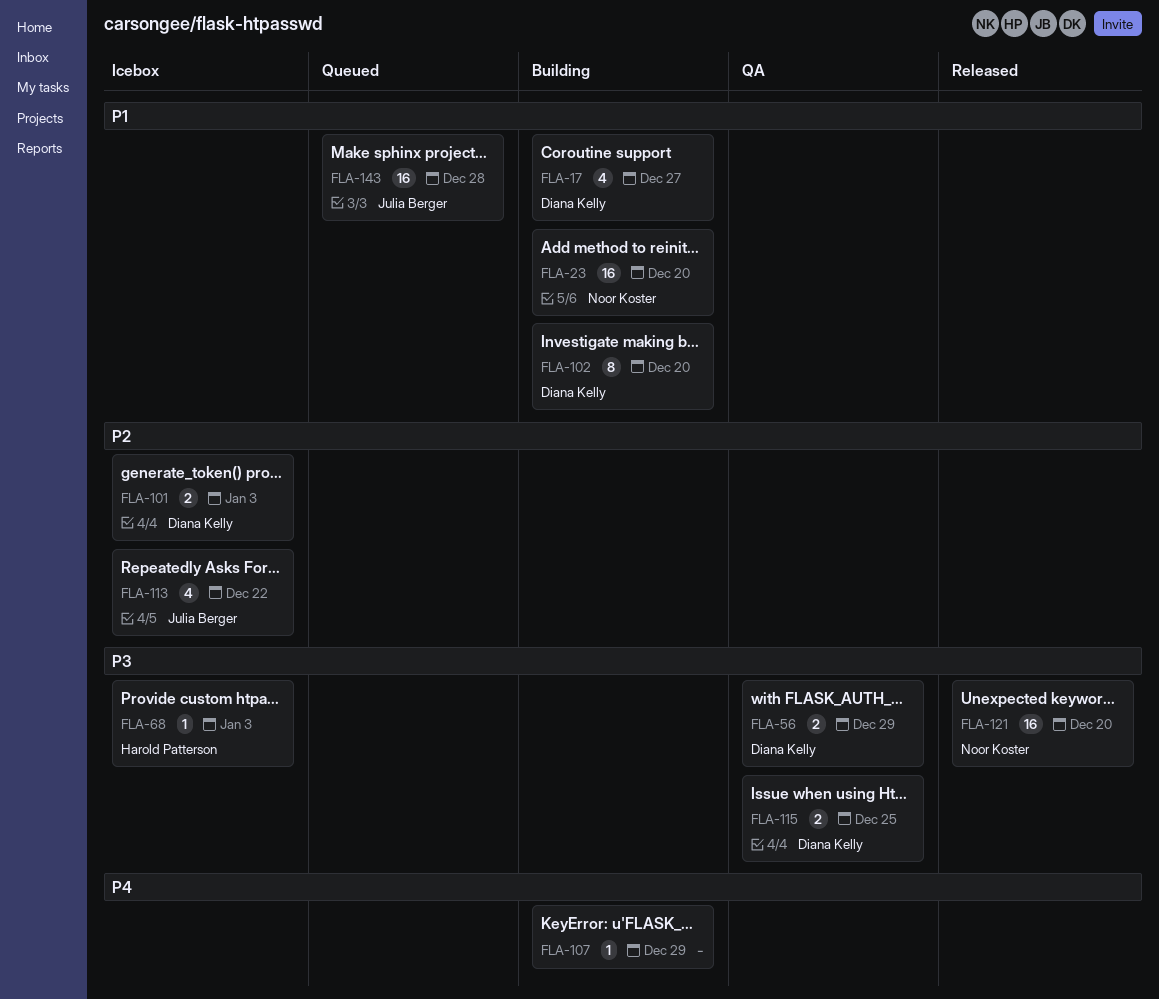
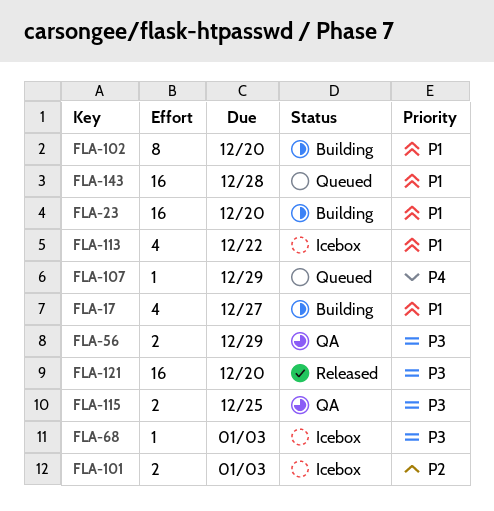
FLA-107, status: Building -> Queued
FLA-113, priority: P2 -> P1

